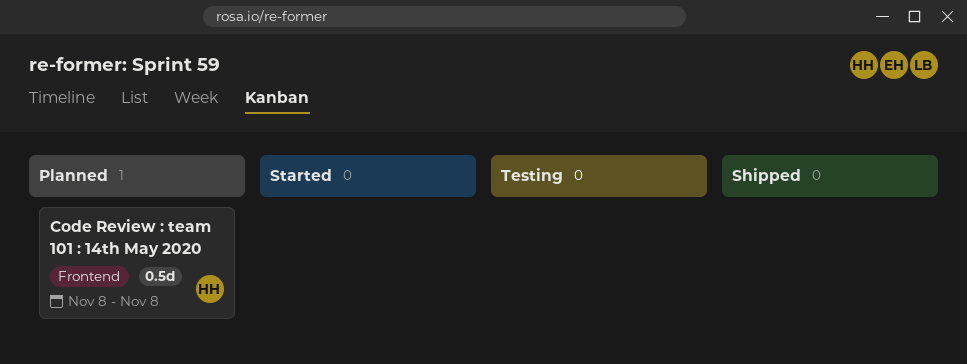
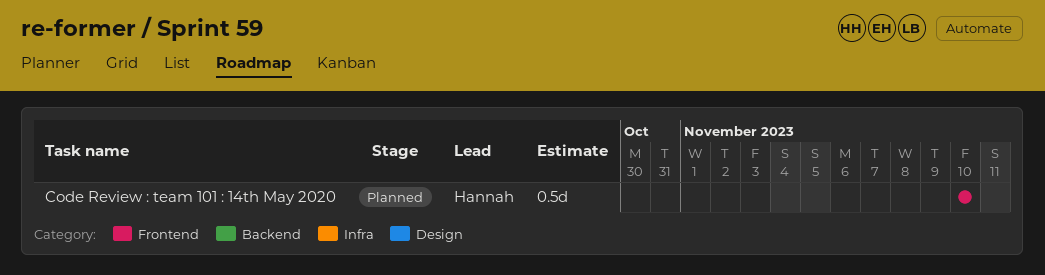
Code Review : team 101 : 14th May 2020, start: Nov 8 -> Nov 10
Code Review : team 101 : 14th May 2020, due: Nov 8 -> Nov 10

